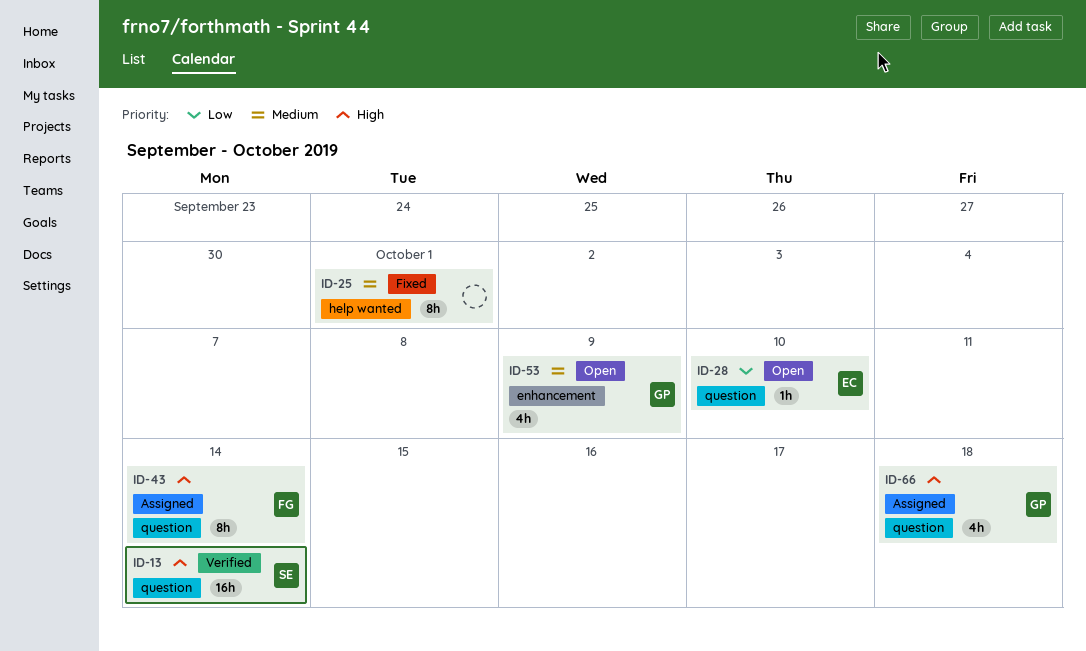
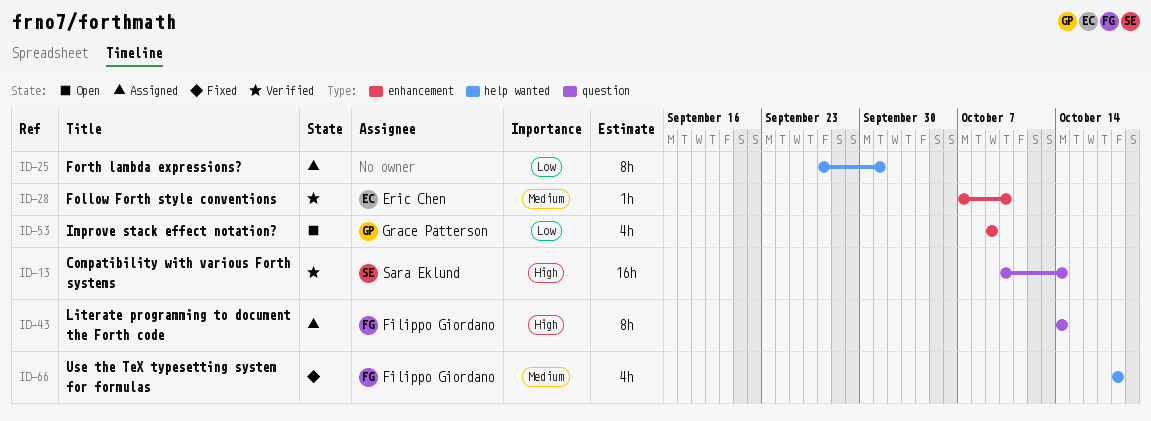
ID-25, status: Fixed -> Assigned
ID-25, priority: Medium -> Low
ID-28, status: Open -> Verified
ID-28, priority: Low -> Medium
ID-28, label: question -> enhancement
ID-53, priority: Medium -> Low
ID-66, status: Assigned -> Fixed
ID-66, owner: Grace Patterson -> Filippo Giordano
ID-66, priority: High -> Medium
ID-66, label: question -> help wanted

